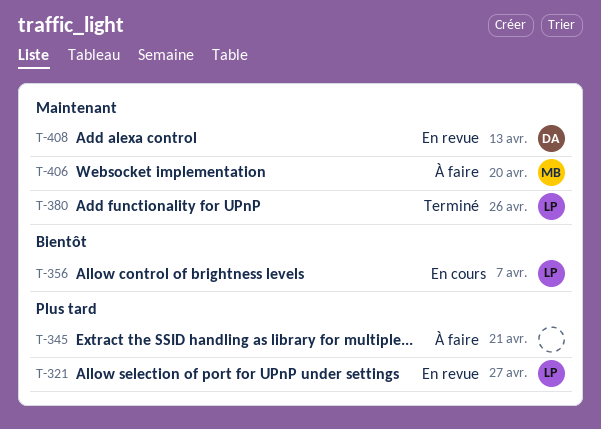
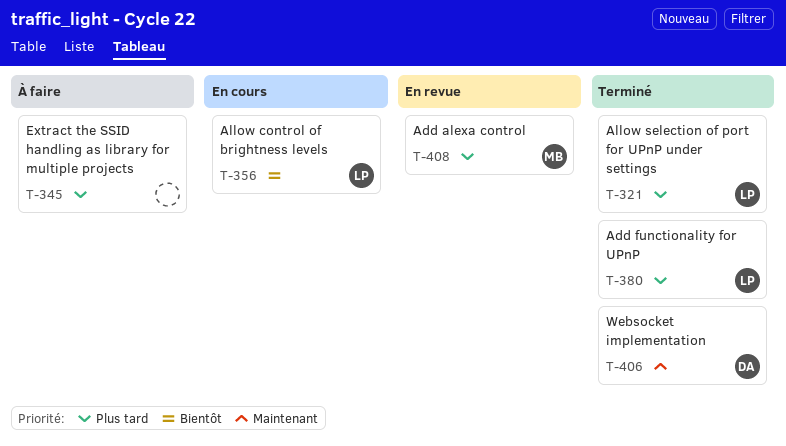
T-321, status: En revue -> Terminé
T-380, priority: Maintenant -> Plus tard
T-406, status: À faire -> Terminé
T-406, owner: MB -> DA
T-408, owner: DA -> MB
T-408, priority: Maintenant -> Plus tard

